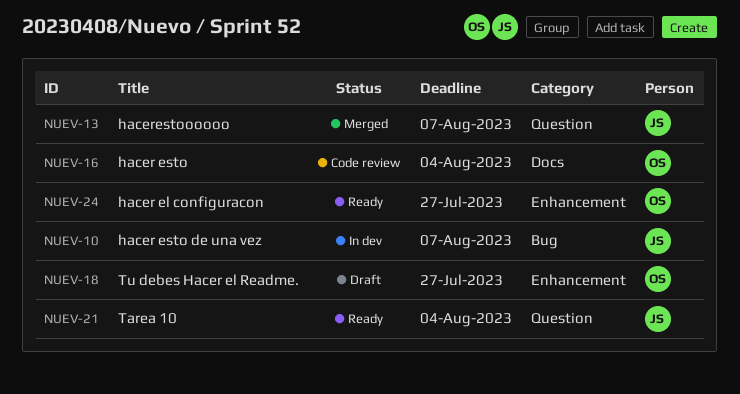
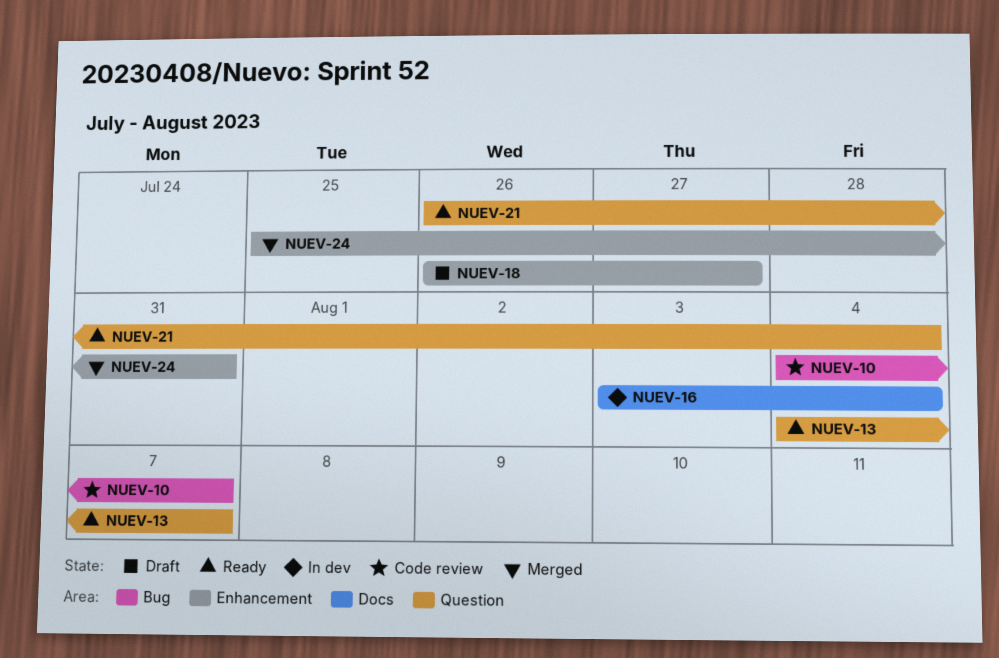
NUEV-10, status: In dev -> Code review
NUEV-13, status: Merged -> Ready
NUEV-16, status: Code review -> In dev
NUEV-24, status: Ready -> Merged
NUEV-24, due: Jul 27 -> Jul 31

